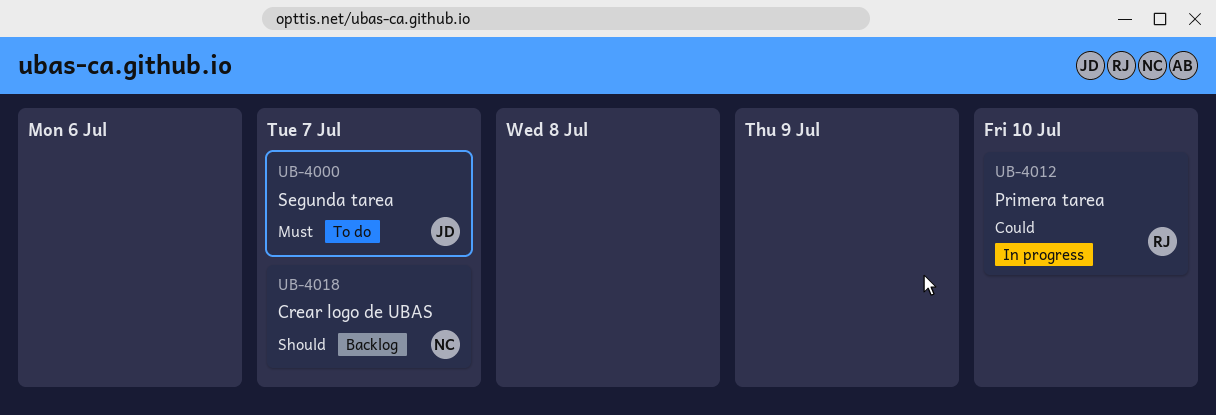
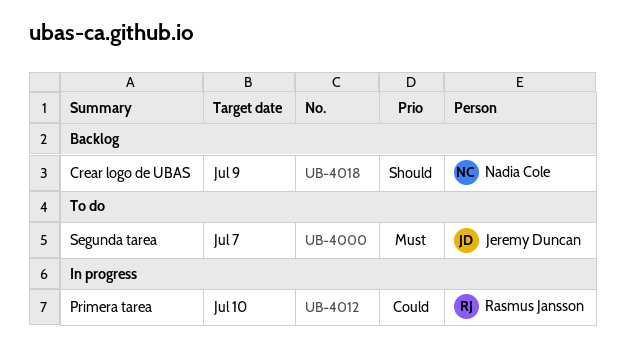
UB-4018, due: Jul 7 -> Jul 9

